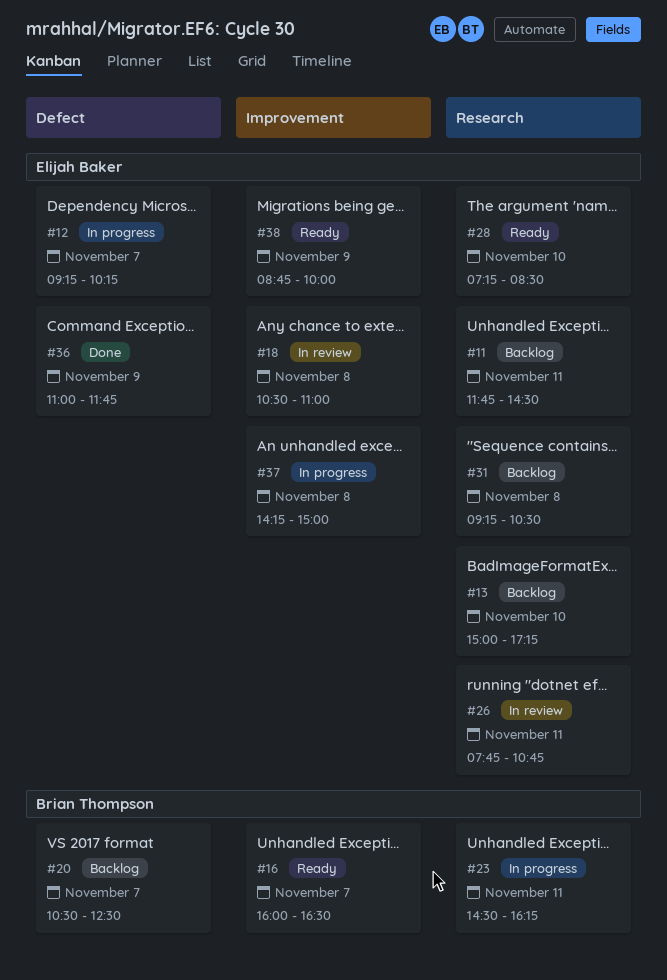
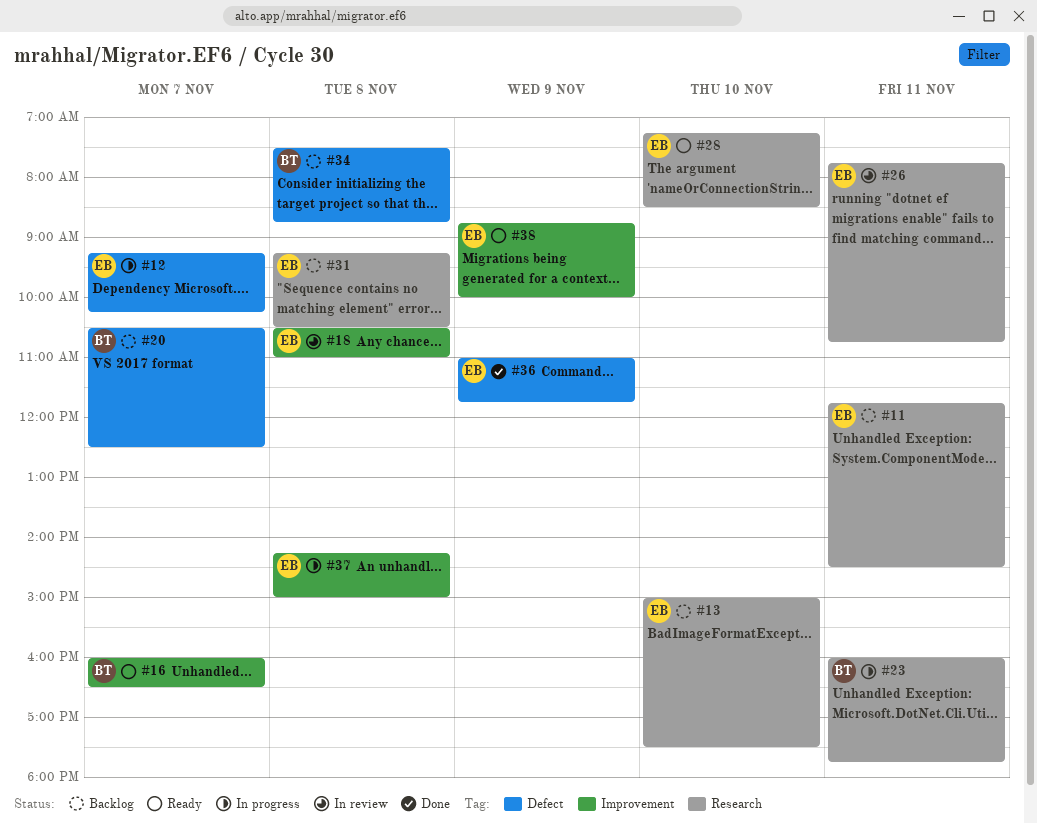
#13, ends: 17:15 -> 17:30
#23, begins: 14:30 -> 16:00
#23, ends: 16:15 -> 17:45
#34: none -> present

